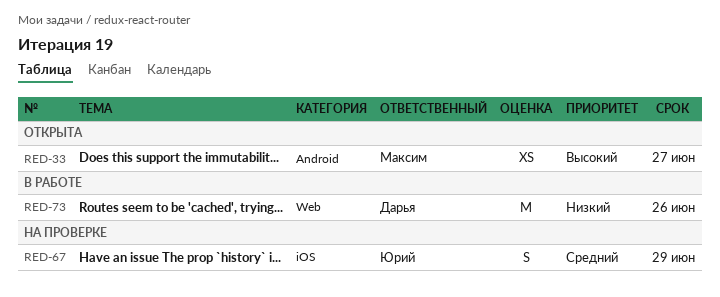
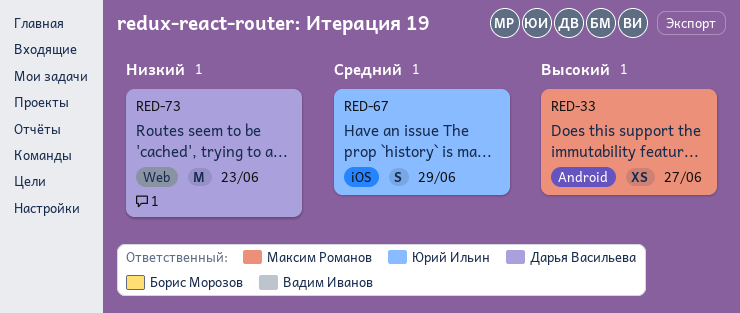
RED-73, due: Jun 26 -> Jun 23

